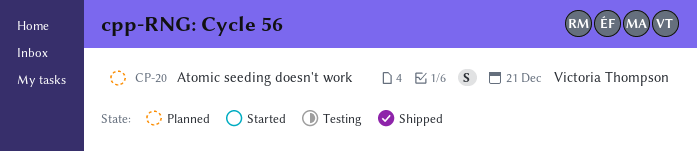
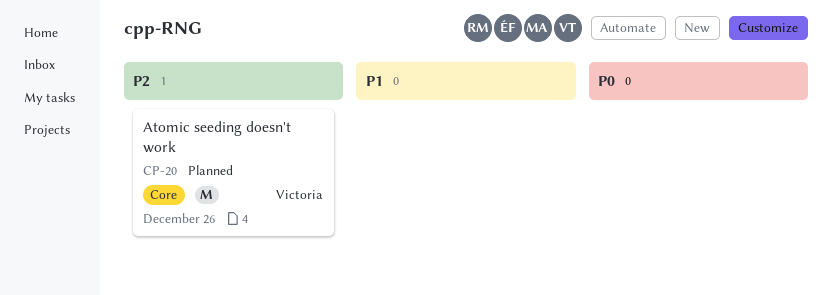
CP-20, estimate: S -> M
CP-20, due: Dec 21 -> Dec 26

